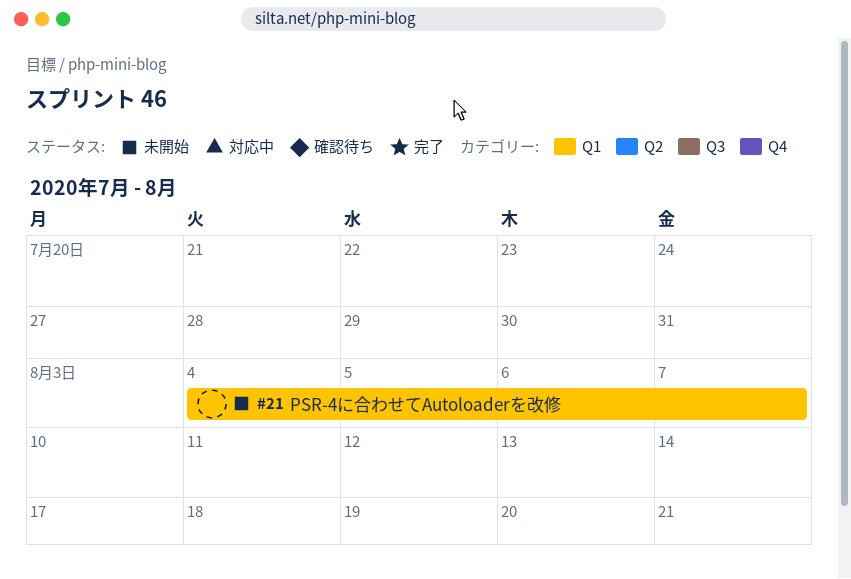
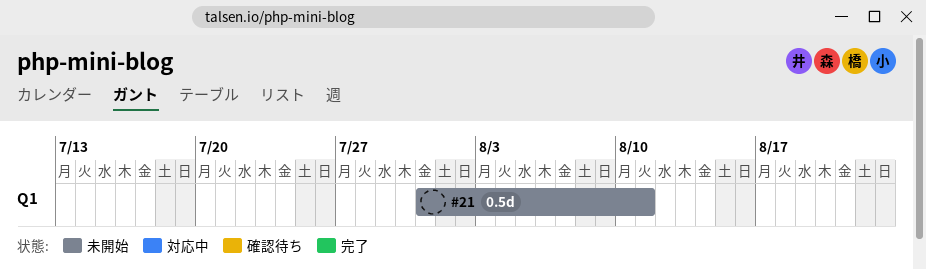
#21, start: Aug 4 -> Jul 31
#21, due: Aug 7 -> Aug 11

